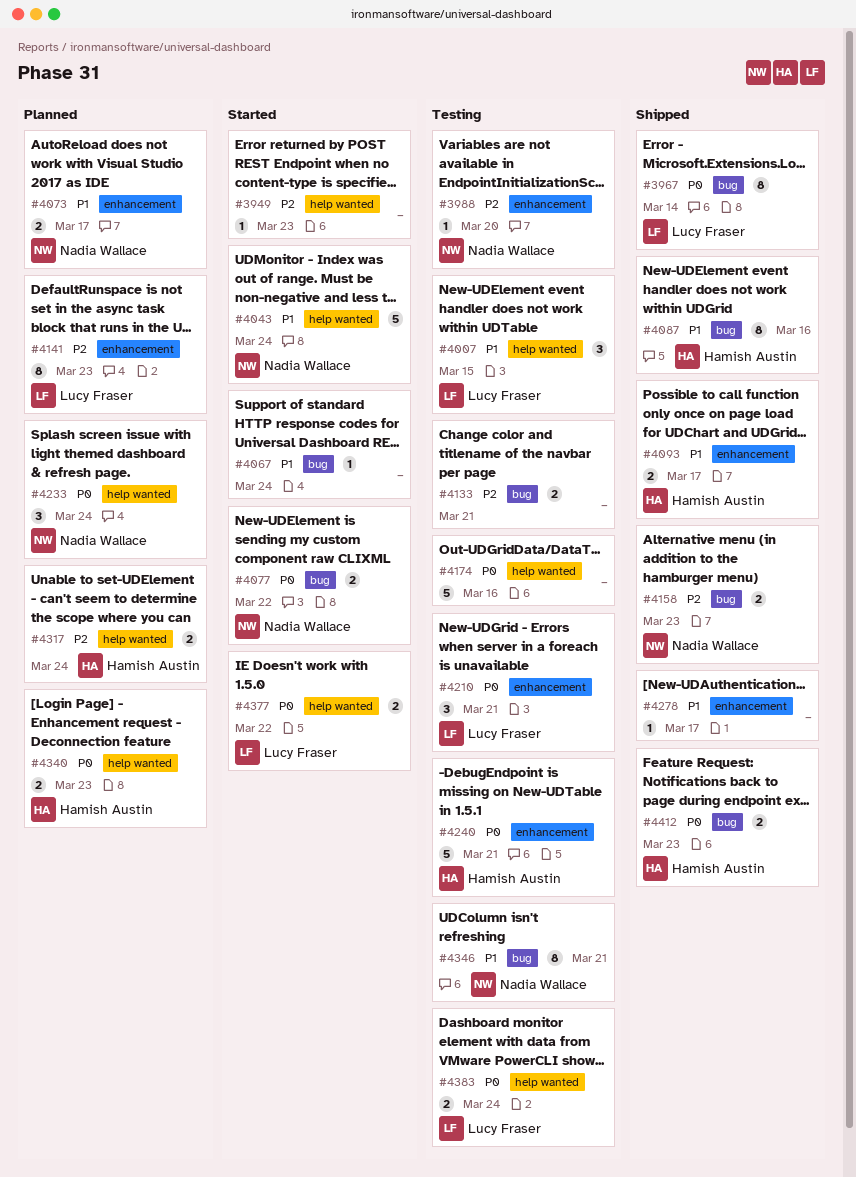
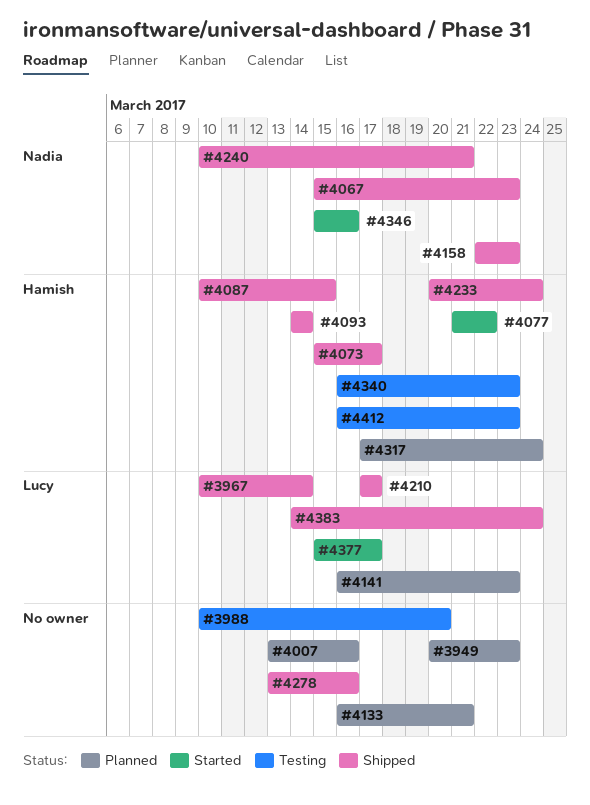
#3949, status: Started -> Planned
#3988, owner: Nadia Wallace -> none
#4007, status: Testing -> Planned
#4007, owner: Lucy Fraser -> none
#4007, due: Mar 15 -> Mar 16
#4043: present -> none
#4067, status: Started -> Shipped
#4067, owner: none -> Nadia Wallace
#4067, due: Mar 24 -> Mar 23
#4073, status: Planned -> Shipped
#4073, owner: Nadia Wallace -> Hamish Austin
#4077, owner: Nadia Wallace -> Hamish Austin
#4087, due: Mar 16 -> Mar 15
#4093, due: Mar 17 -> Mar 14
#4133, status: Testing -> Planned
#4174: present -> none
#4210, status: Testing -> Shipped
#4210, due: Mar 21 -> Mar 17
#4233, status: Planned -> Shipped
#4233, owner: Nadia Wallace -> Hamish Austin
#4240, status: Testing -> Shipped
#4240, owner: Hamish Austin -> Nadia Wallace
#4278, due: Mar 17 -> Mar 16
#4340, status: Planned -> Testing
#4346, status: Testing -> Started
#4346, due: Mar 21 -> Mar 16
#4377, due: Mar 22 -> Mar 17
#4383, status: Testing -> Shipped
#4412, status: Shipped -> Testing

